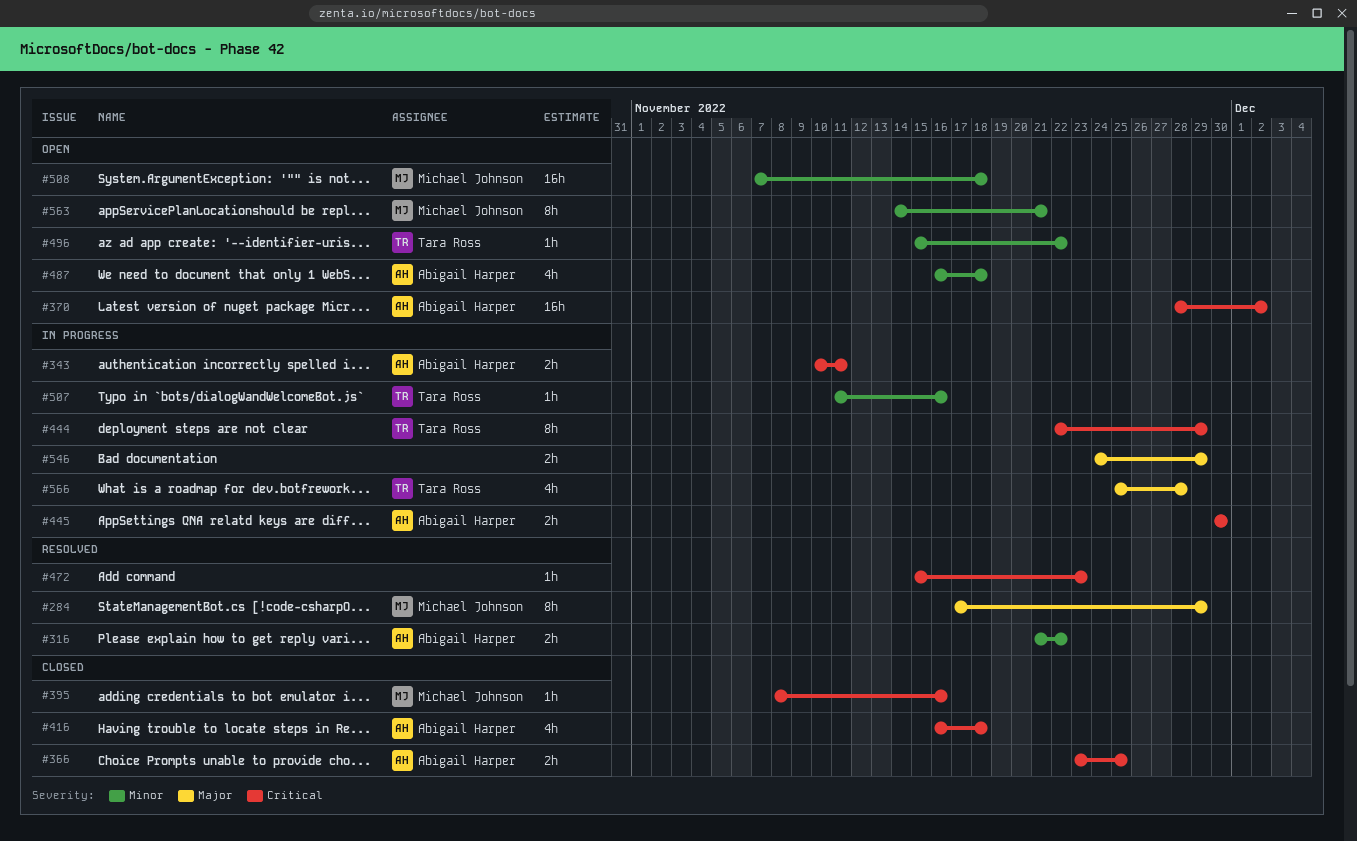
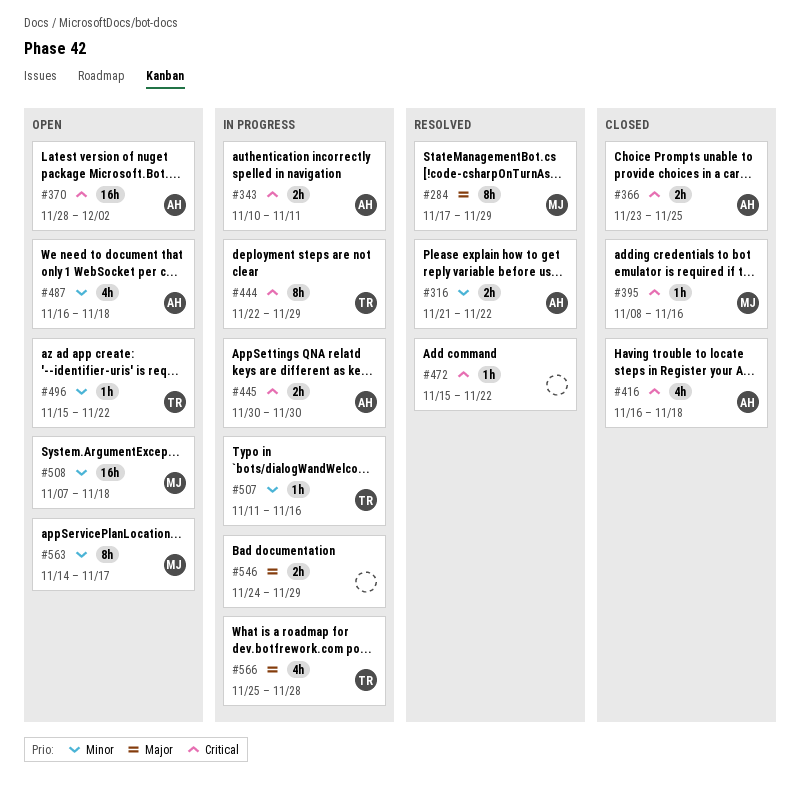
#472, due: Nov 23 -> Nov 22
#563, due: Nov 21 -> Nov 17

